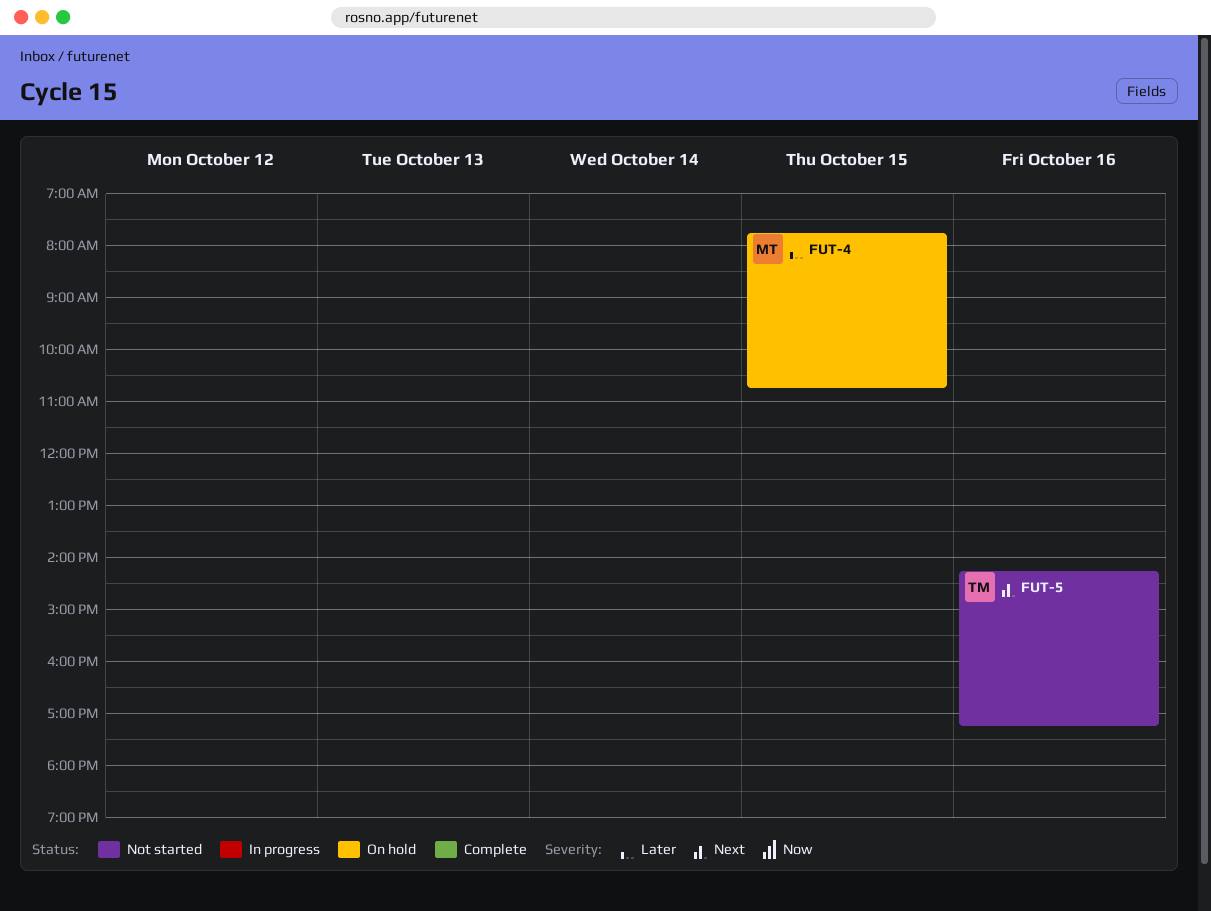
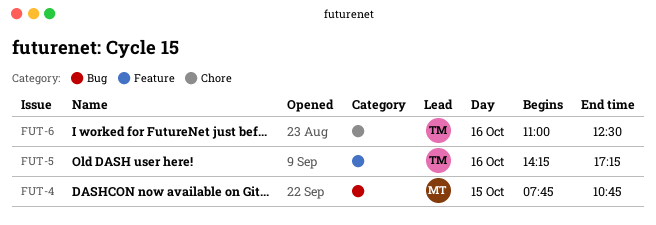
FUT-6: none -> present

